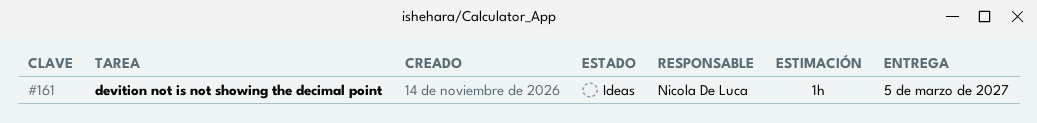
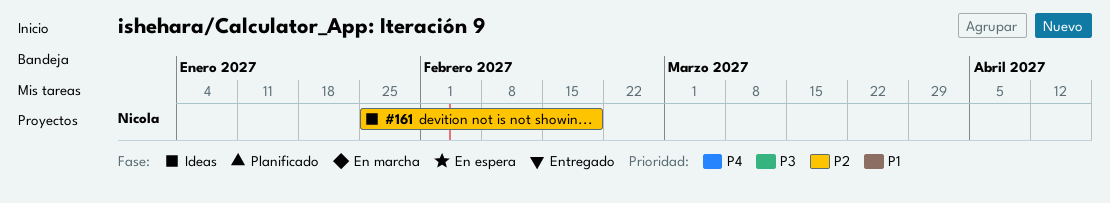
#161, due: Mar 5 -> Feb 19

